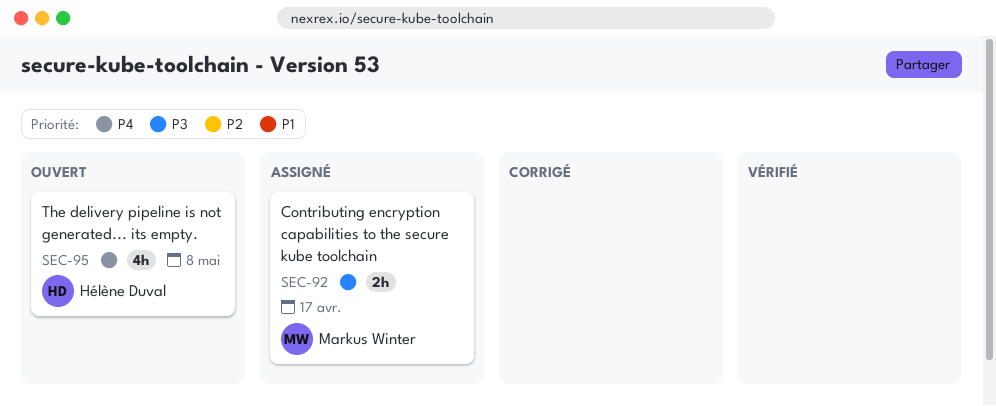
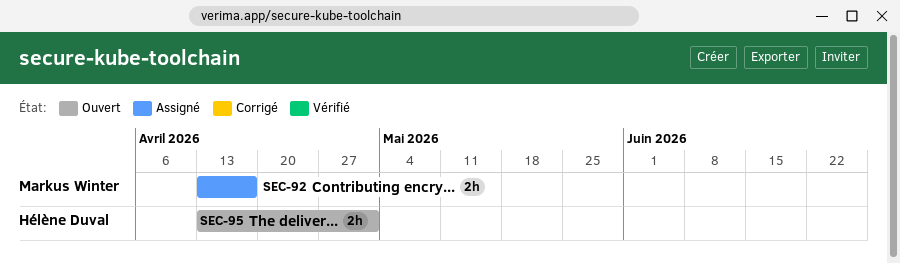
SEC-95, estimate: 4h -> 2h
SEC-95, due: May 8 -> May 1

